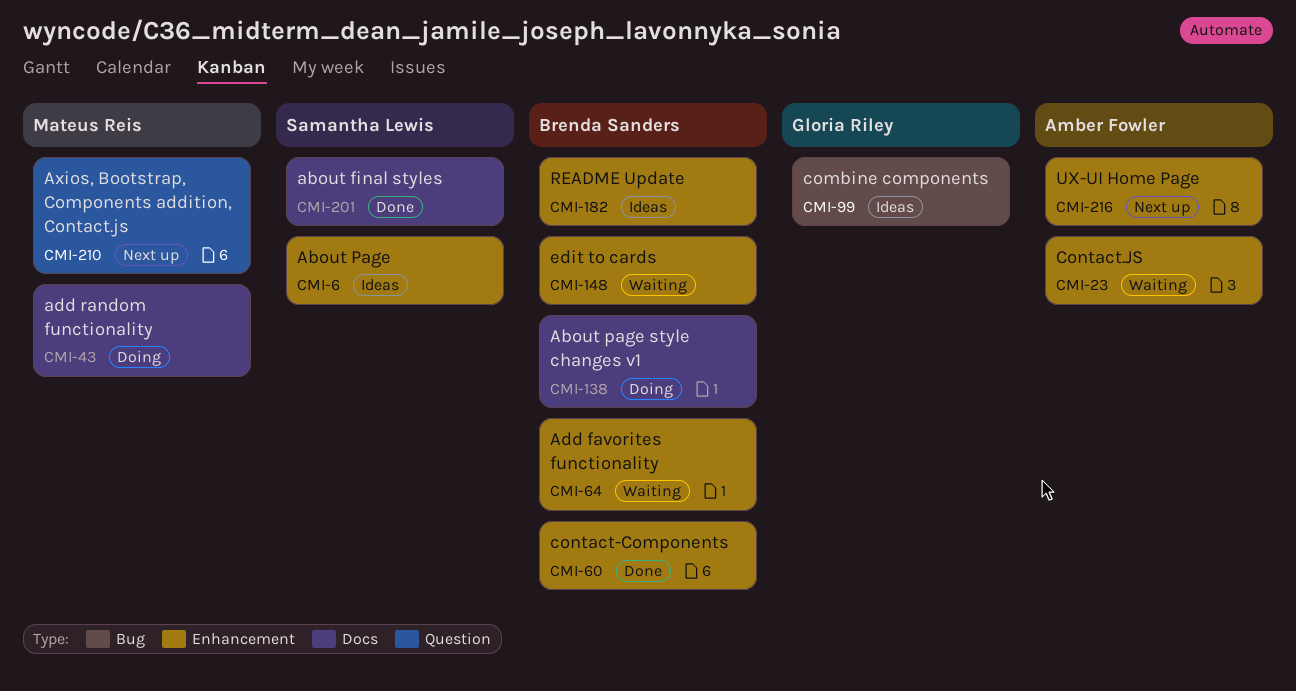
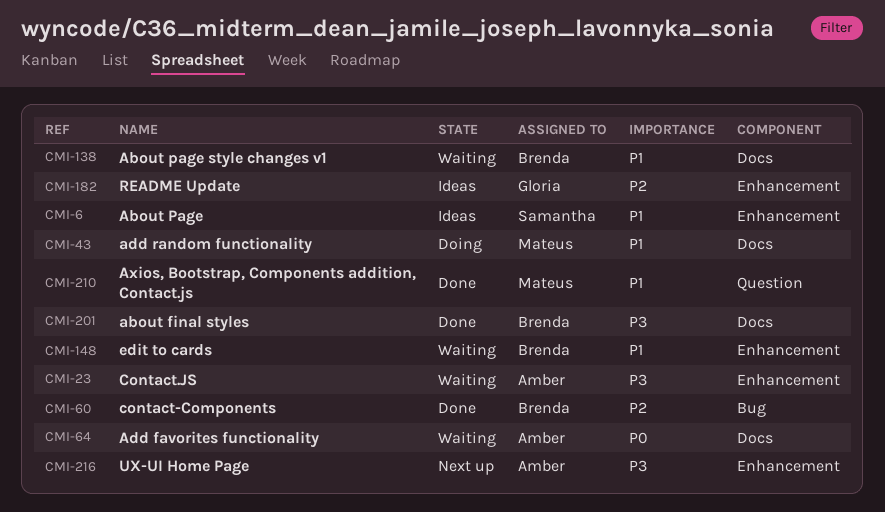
CMI-60, label: Enhancement -> Bug
CMI-64, owner: Brenda Sanders -> Amber Fowler
CMI-64, label: Enhancement -> Docs
CMI-99: present -> none
CMI-138, status: Doing -> Waiting
CMI-182, owner: Brenda Sanders -> Gloria Riley
CMI-201, owner: Samantha Lewis -> Brenda Sanders
CMI-210, status: Next up -> Done

